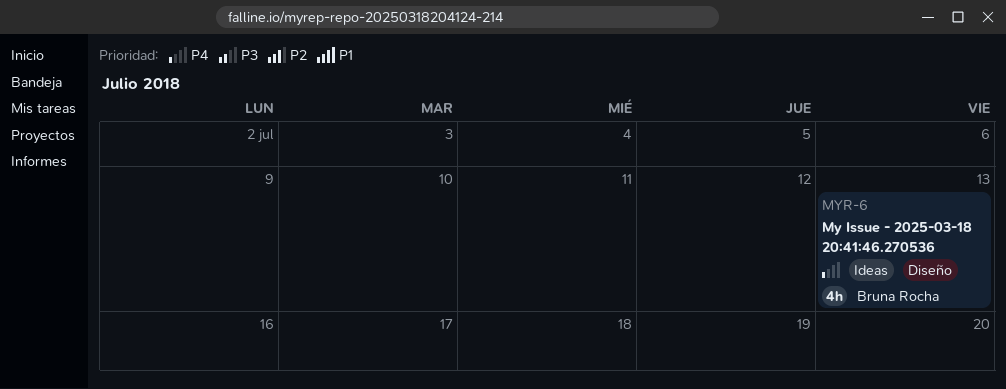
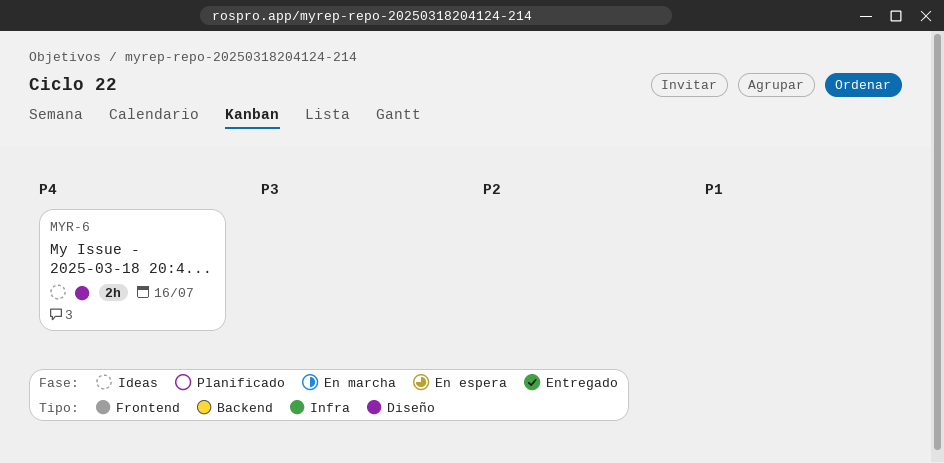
MYR-6, estimate: 4h -> 2h
MYR-6, due: Jul 13 -> Jul 16

